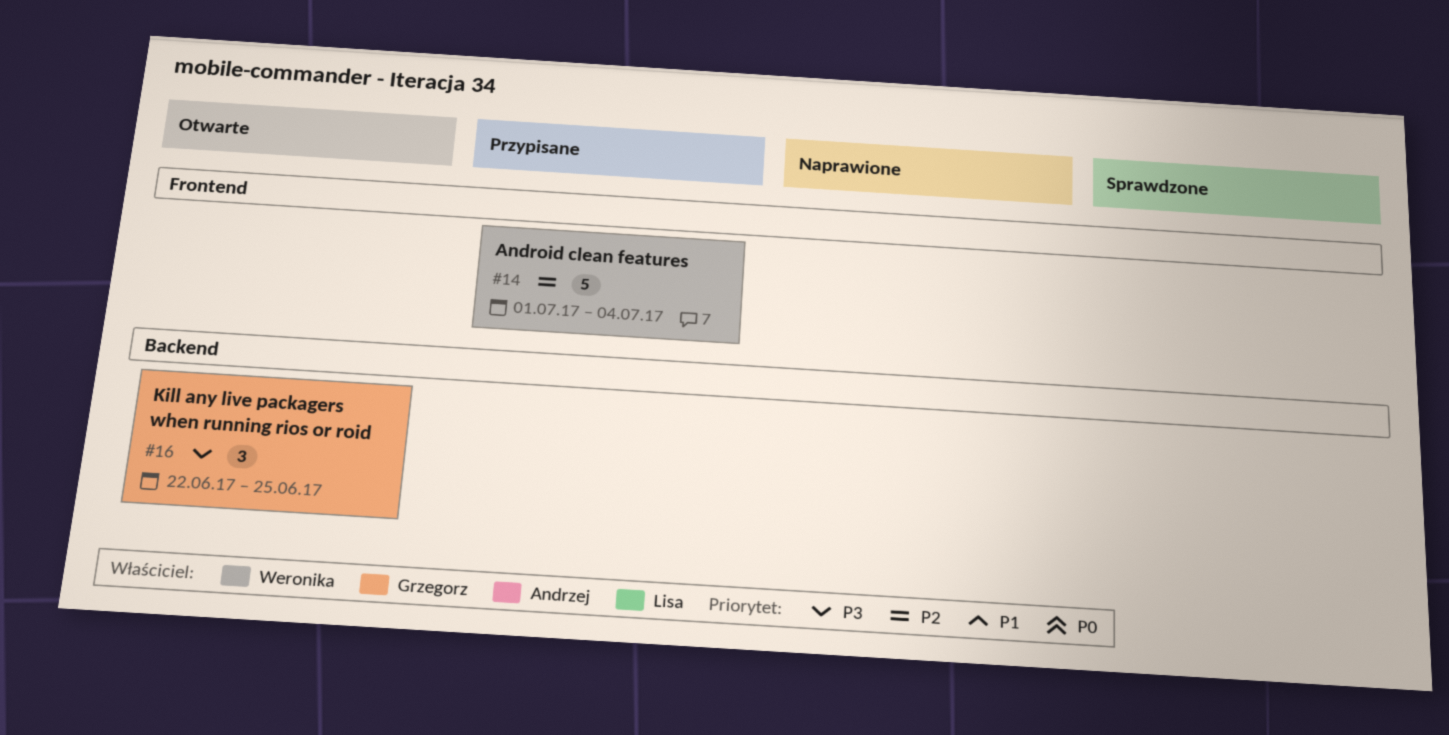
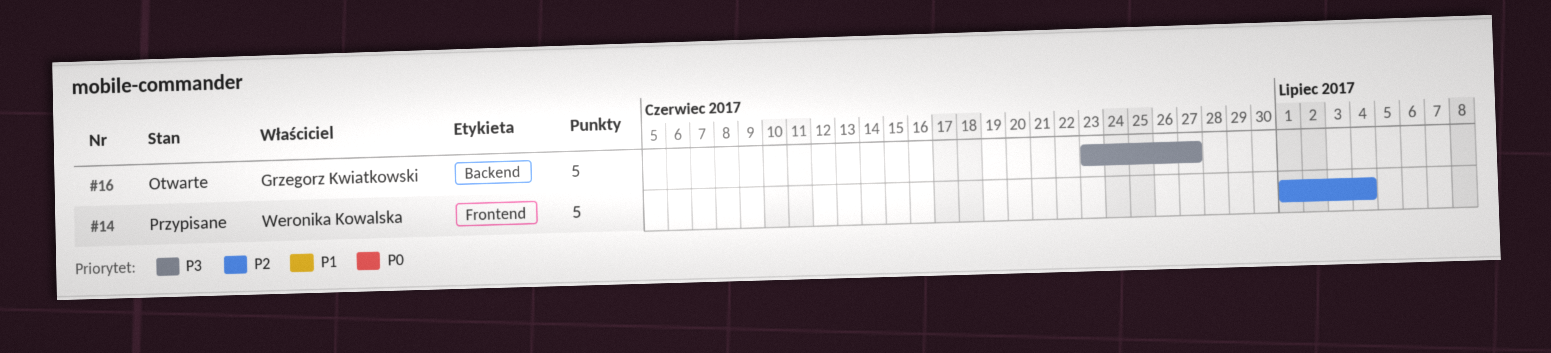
#16, estimate: 3 -> 5
#16, start: Jun 22 -> Jun 23
#16, due: Jun 25 -> Jun 27

